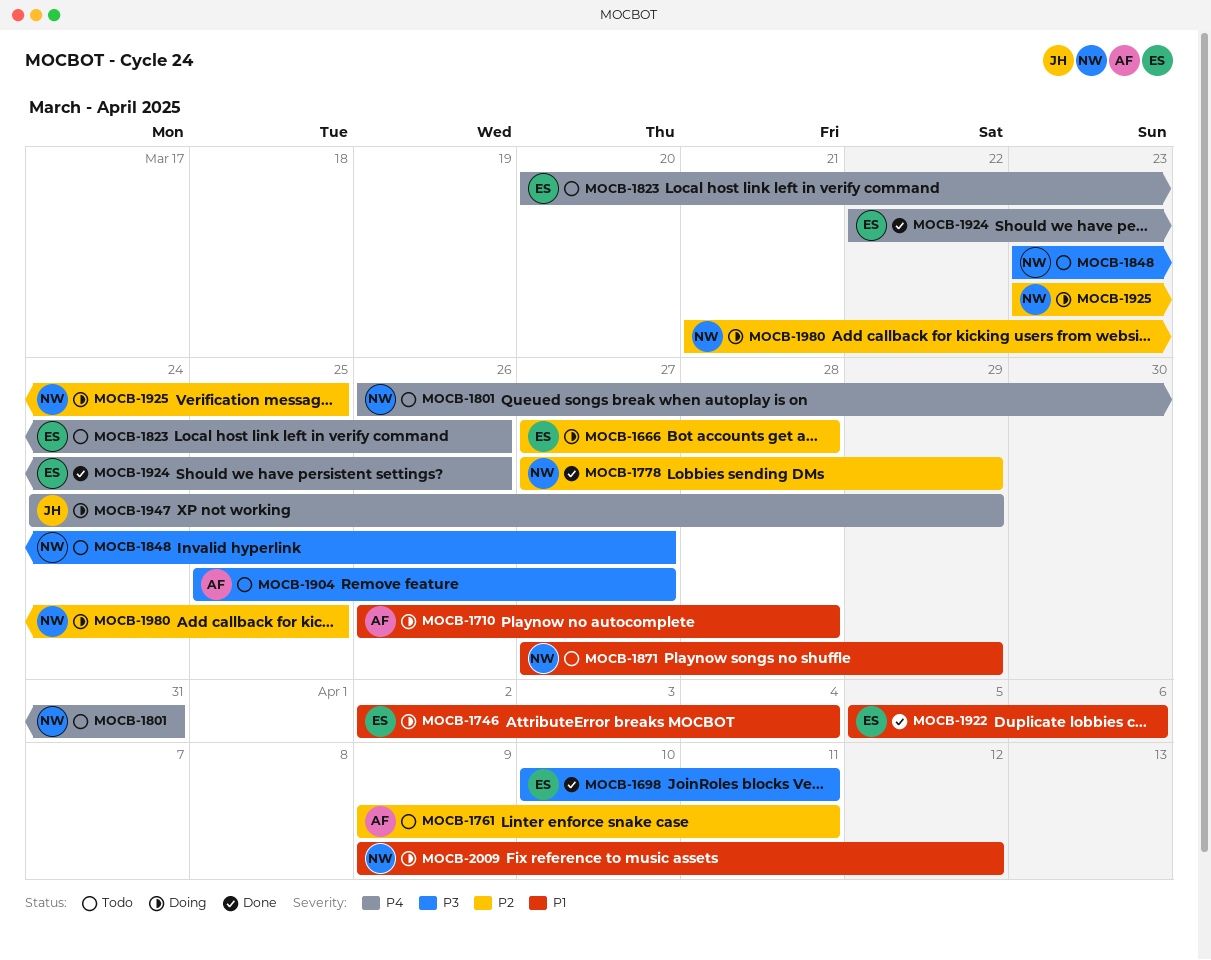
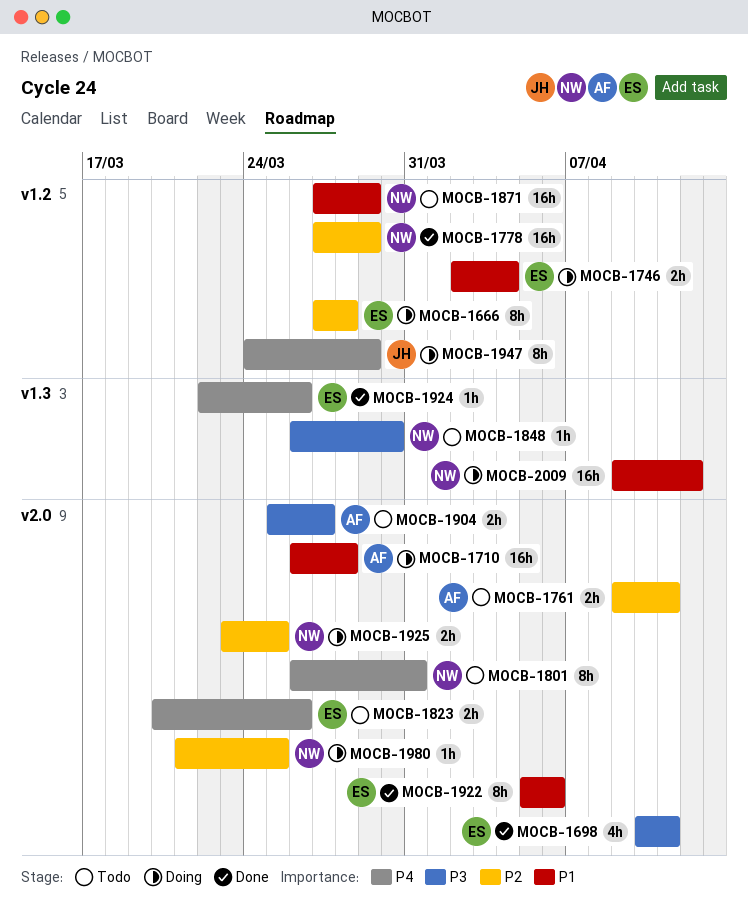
MOCB-1848, start: Mar 23 -> Mar 26
MOCB-1848, due: Mar 27 -> Mar 30

